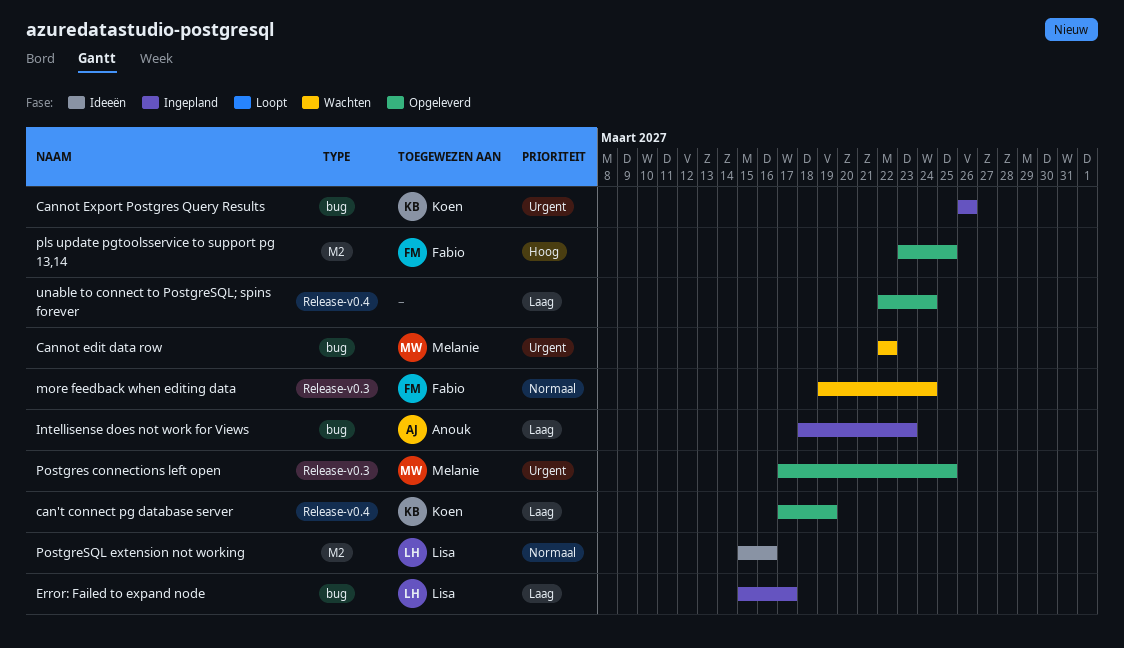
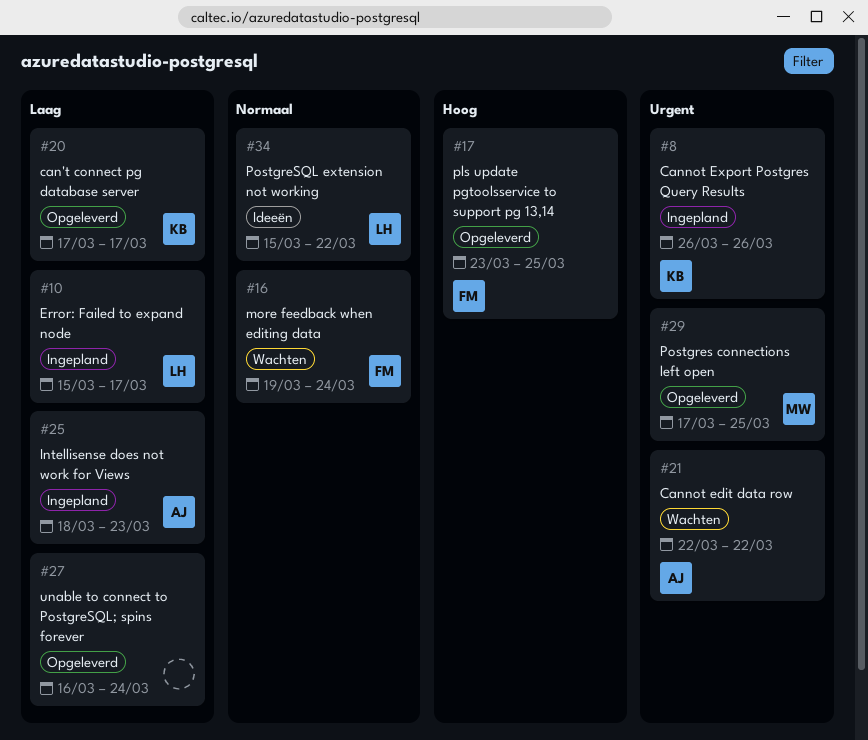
can't connect pg database server, due: Mar 19 -> Mar 17
Cannot edit data row, owner: Melanie -> Anouk
PostgreSQL extension not working, due: Mar 16 -> Mar 22
unable to connect to PostgreSQL; spins forever, start: Mar 22 -> Mar 16

